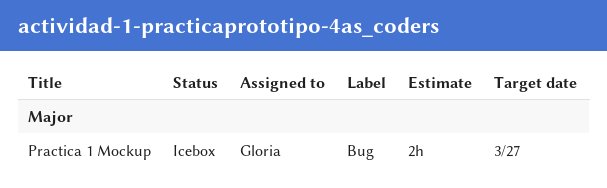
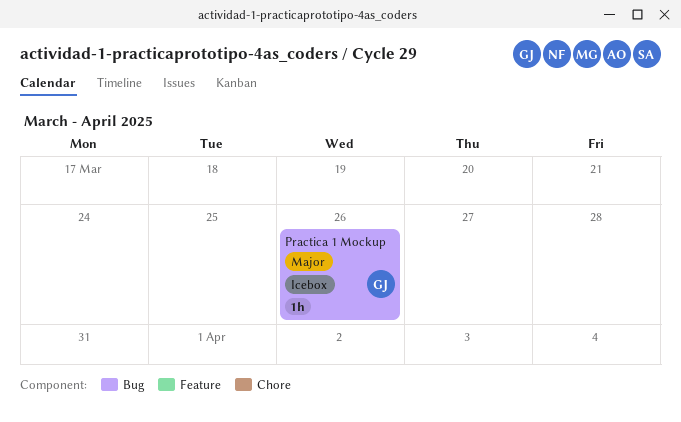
Practica 1 Mockup, estimate: 2h -> 1h
Practica 1 Mockup, due: Mar 27 -> Mar 26

